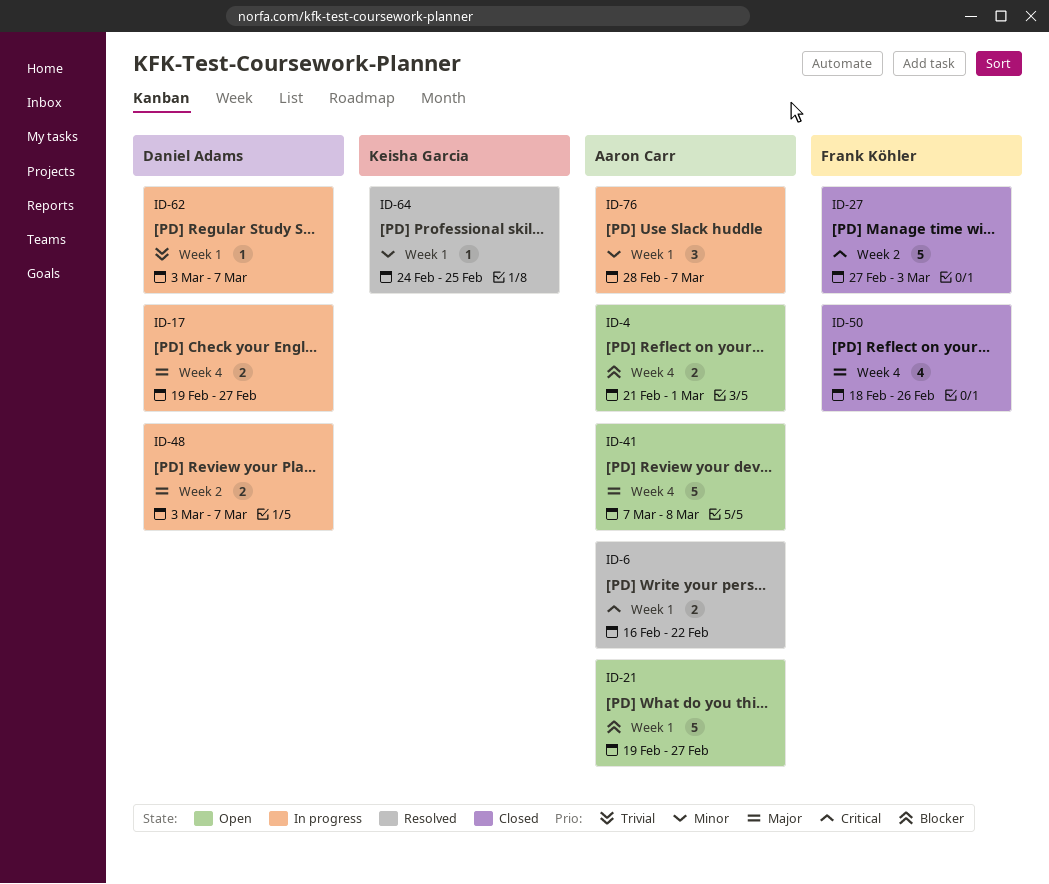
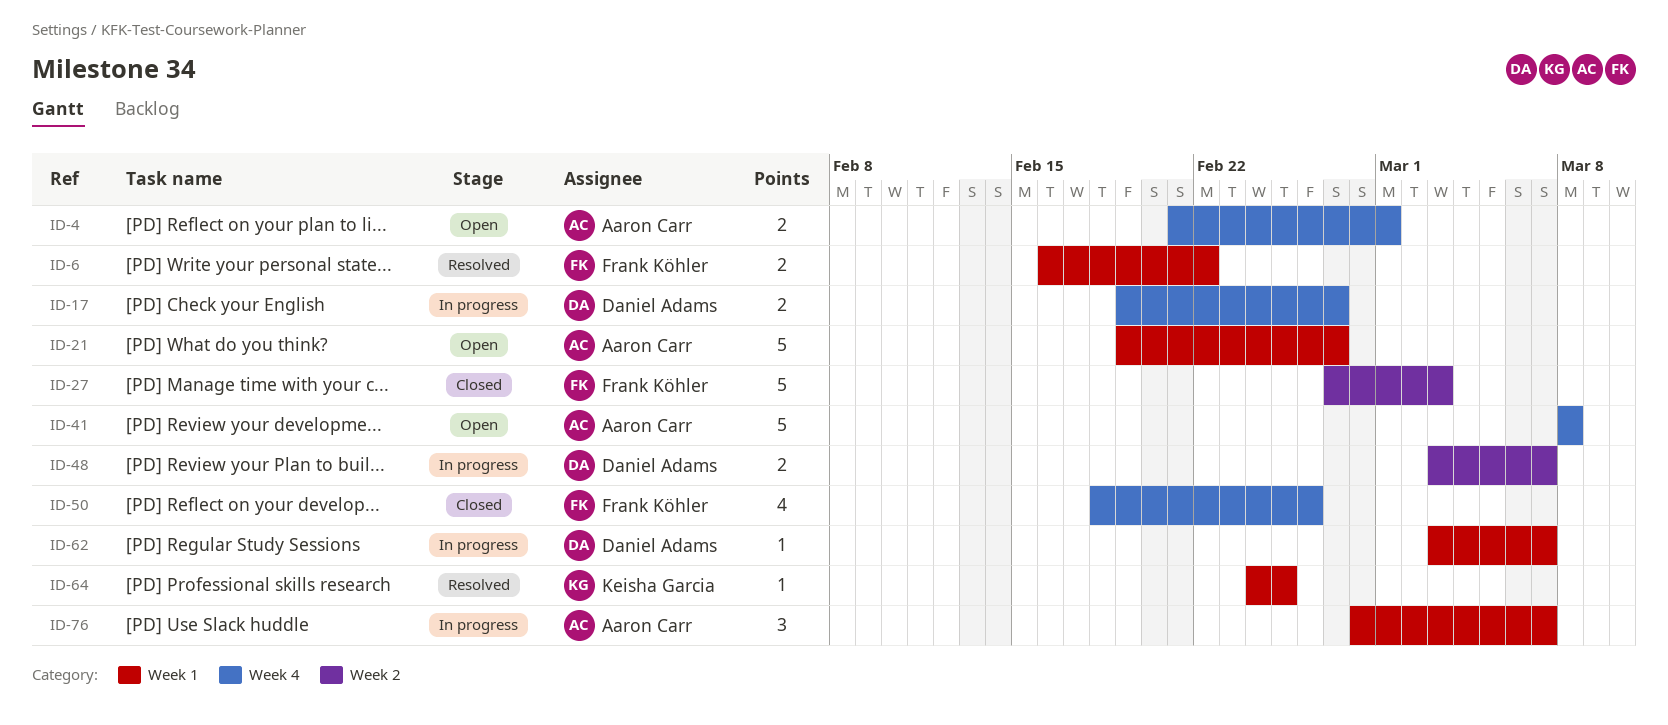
ID-6, owner: Aaron Carr -> Frank Köhler
ID-41, start: Mar 7 -> Mar 8

